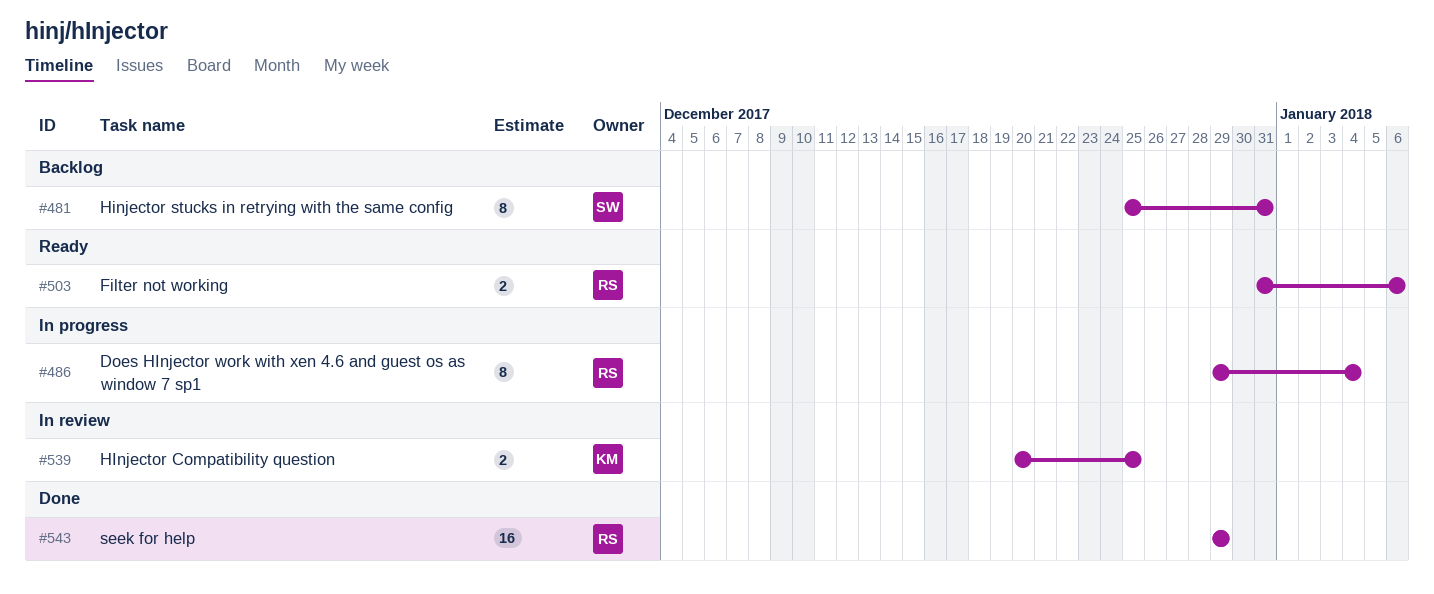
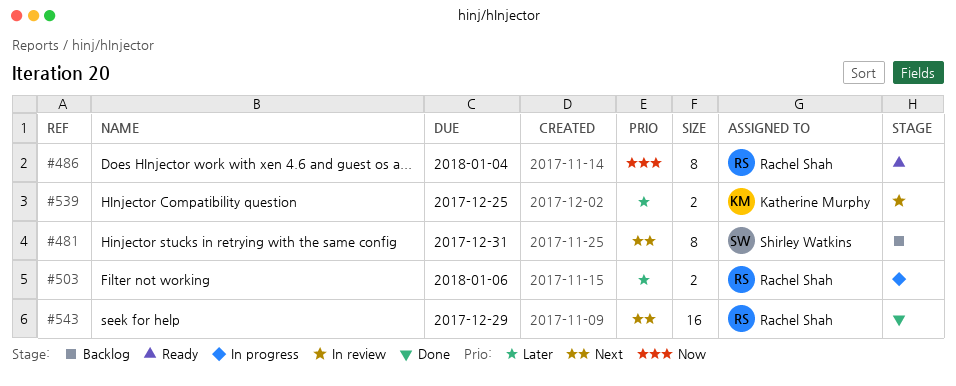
#486, status: In progress -> Ready
#503, status: Ready -> In progress

